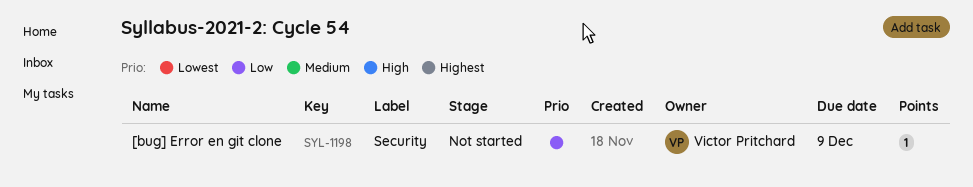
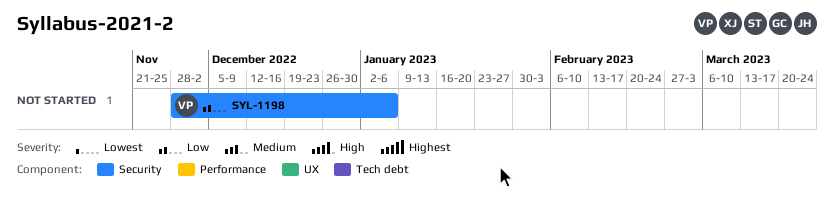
SYL-1198, due: Dec 9 -> Jan 6

